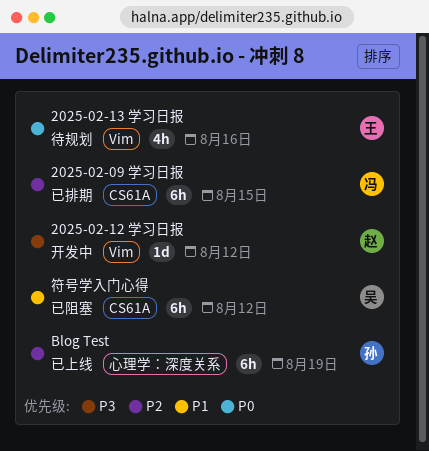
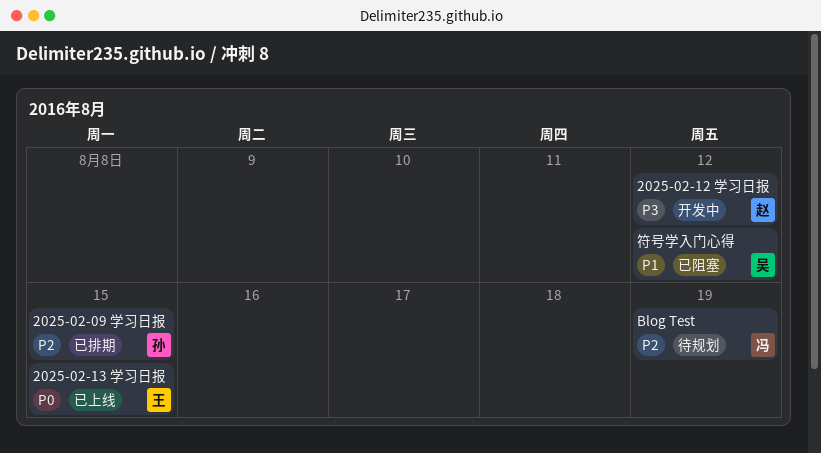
2025-02-09 学习日报, owner: 冯 -> 孙
2025-02-13 学习日报, status: 待规划 -> 已上线
2025-02-13 学习日报, due: Aug 16 -> Aug 15
Blog Test, status: 已上线 -> 待规划
Blog Test, owner: 孙 -> 冯

